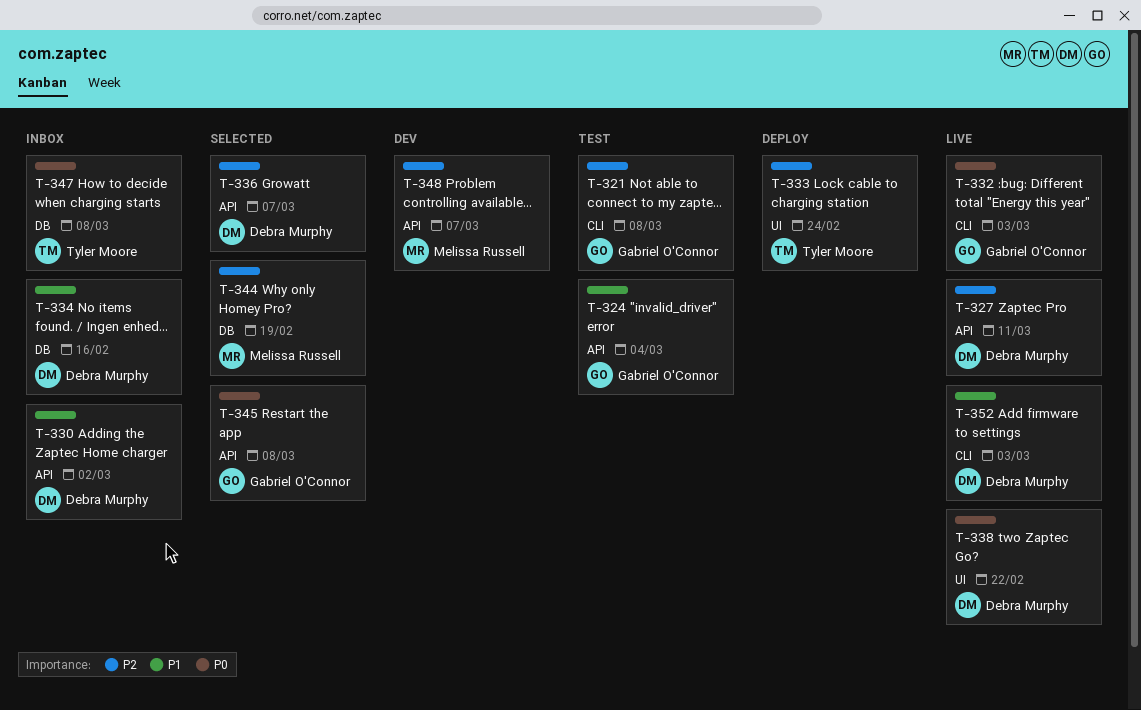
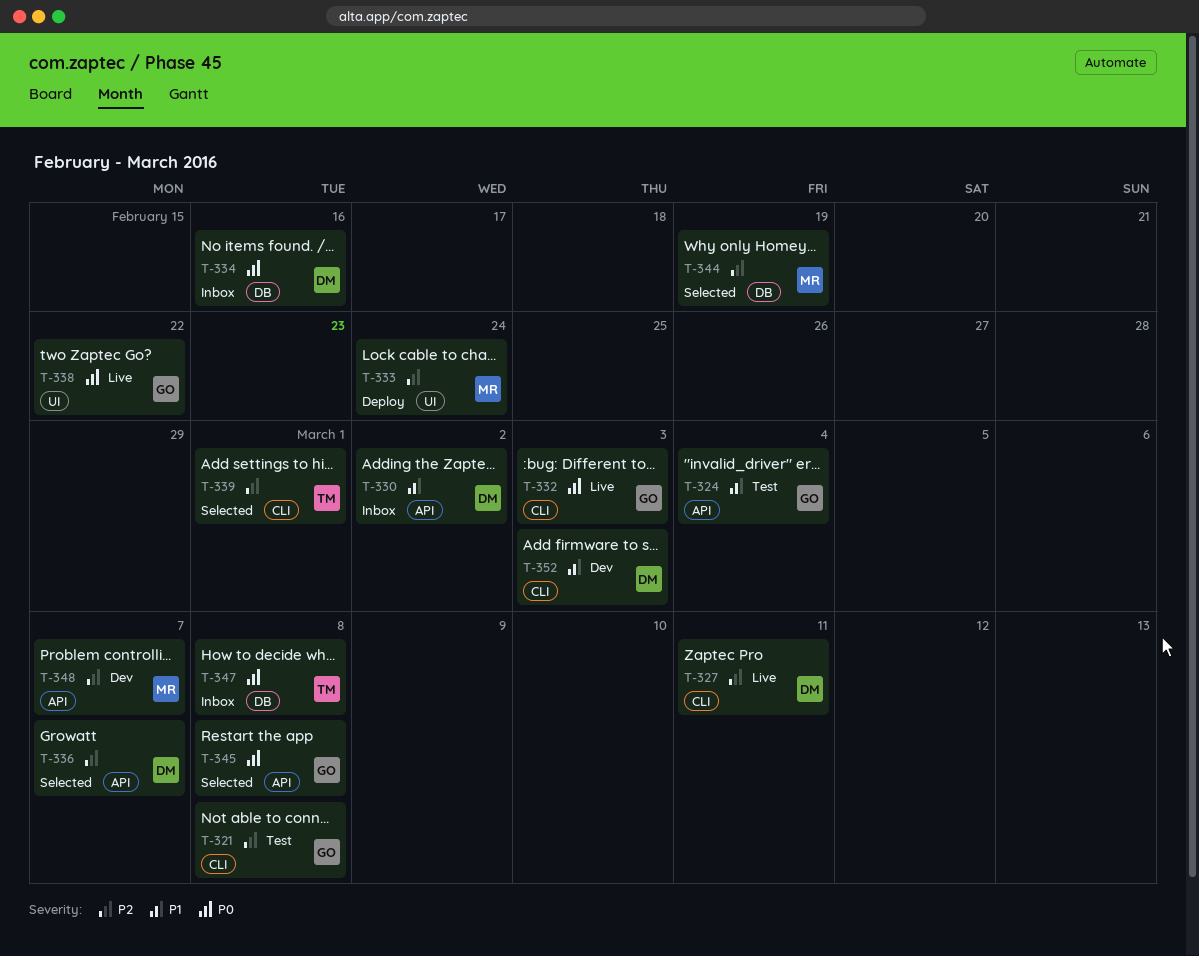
T-327, label: API -> CLI
T-333, owner: Tyler Moore -> Melissa Russell
T-334, priority: P1 -> P0
T-338, owner: Debra Murphy -> Gabriel O'Connor
T-339: none -> present
T-352, status: Live -> Dev

